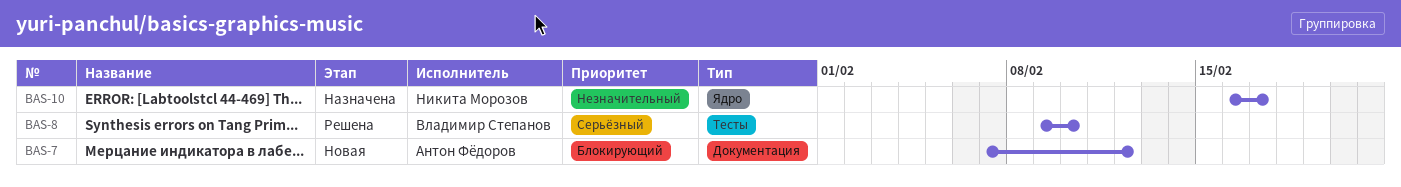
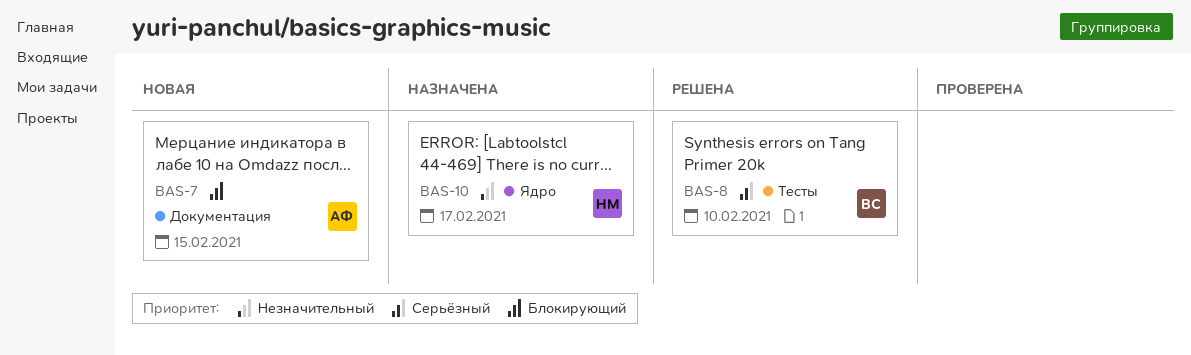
BAS-7, due: Feb 12 -> Feb 15

